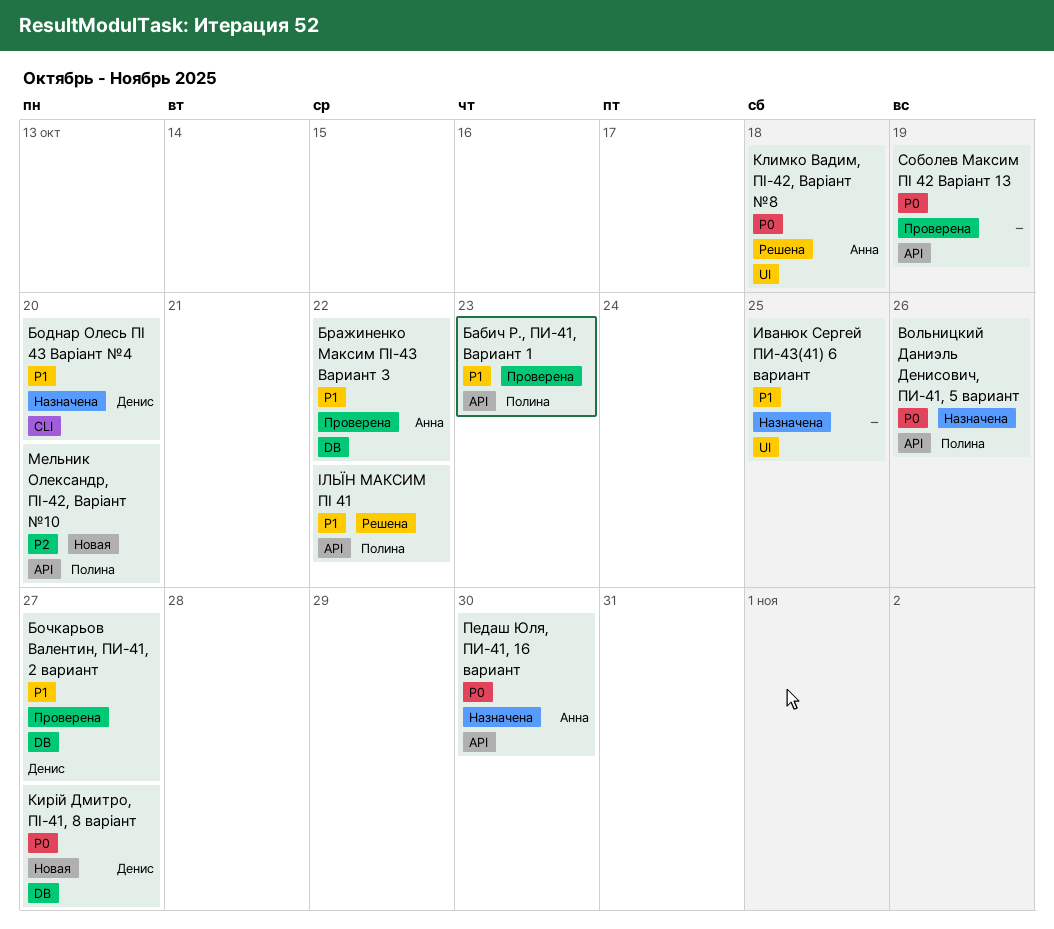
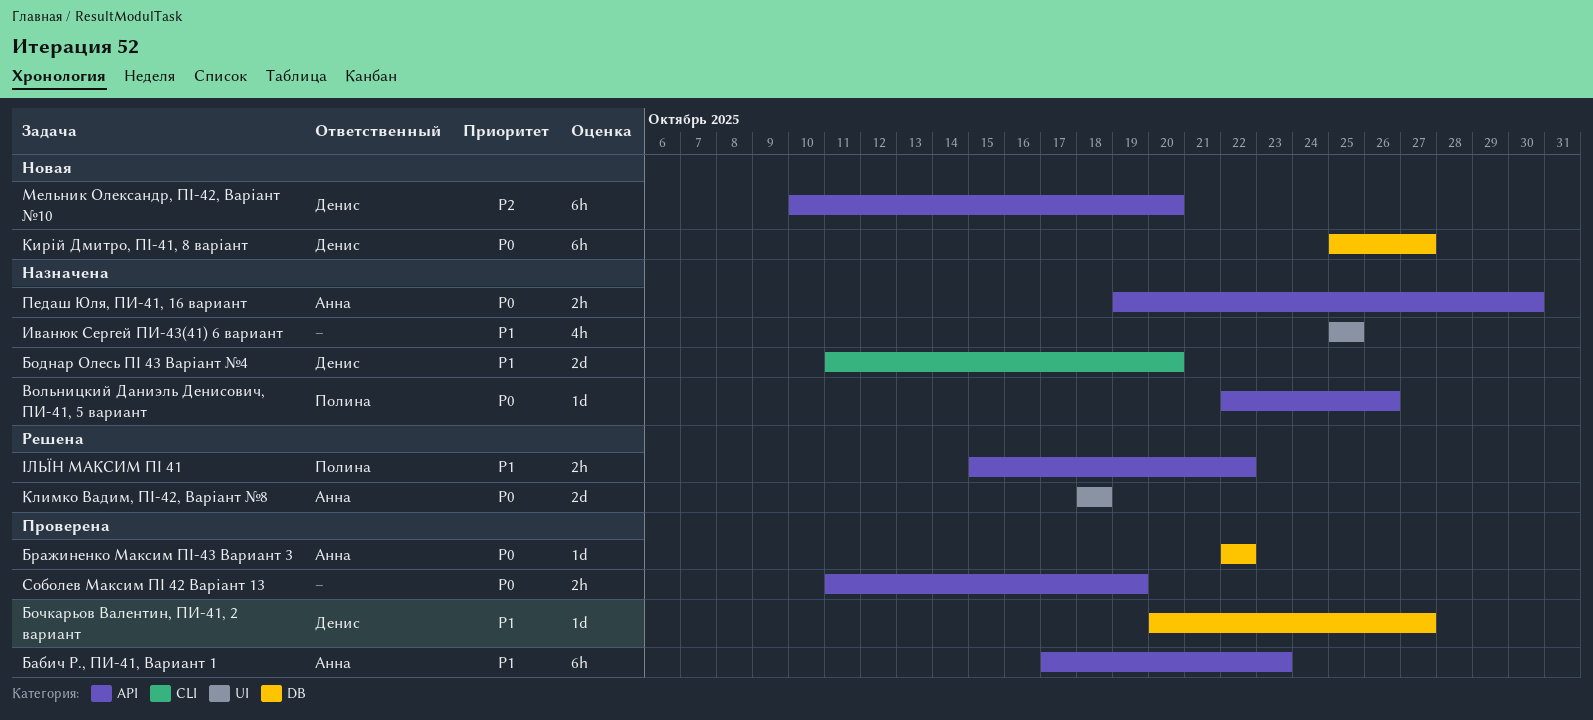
Бабич Р., ПИ-41, Вариант 1, owner: Полина -> Анна
Бражиненко Максим ПІ-43 Вариант 3, priority: P1 -> P0
Мельник Олександр, ПІ-42, Варіант №10, owner: Полина -> Денис

